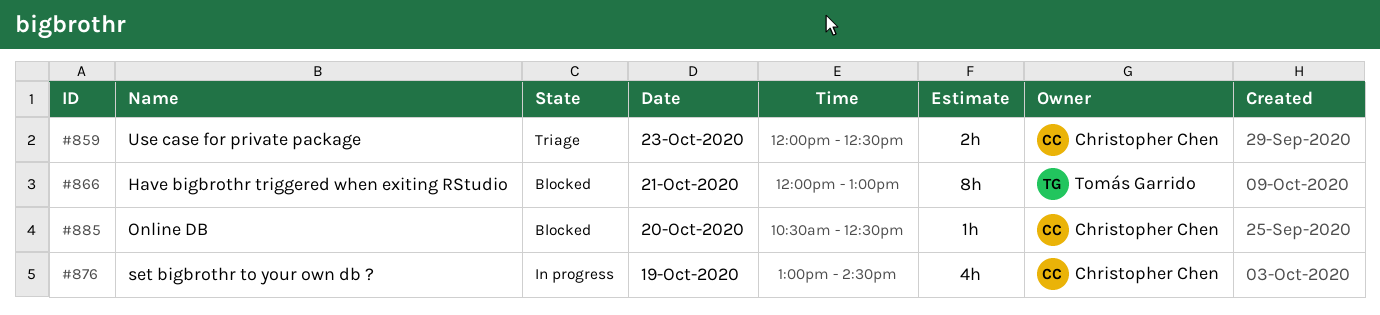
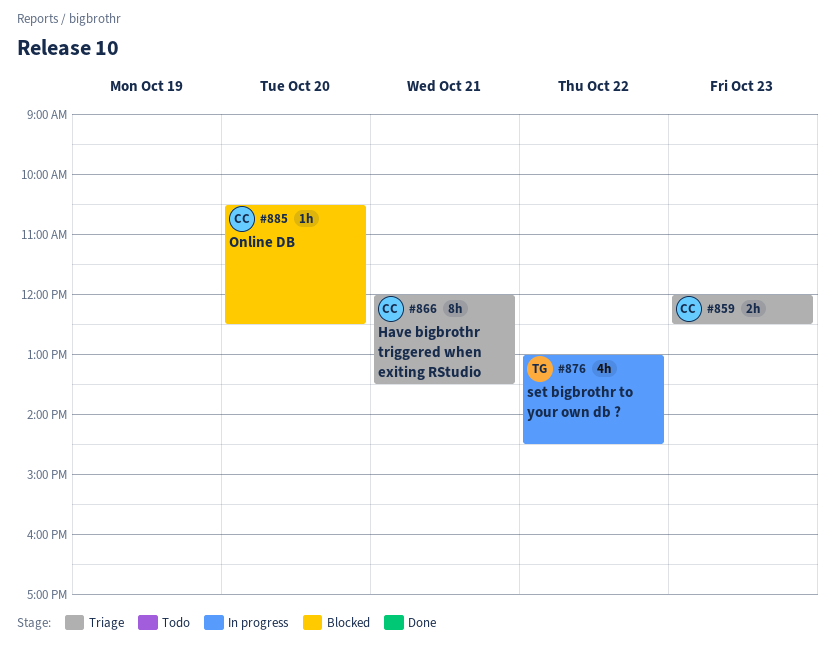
#866, status: Blocked -> Triage
#866, owner: Tomás Garrido -> Christopher Chen
#866, ends: 13:00 -> 13:30
#876, owner: Christopher Chen -> Tomás Garrido
#876, day: Oct 19 -> Oct 22

